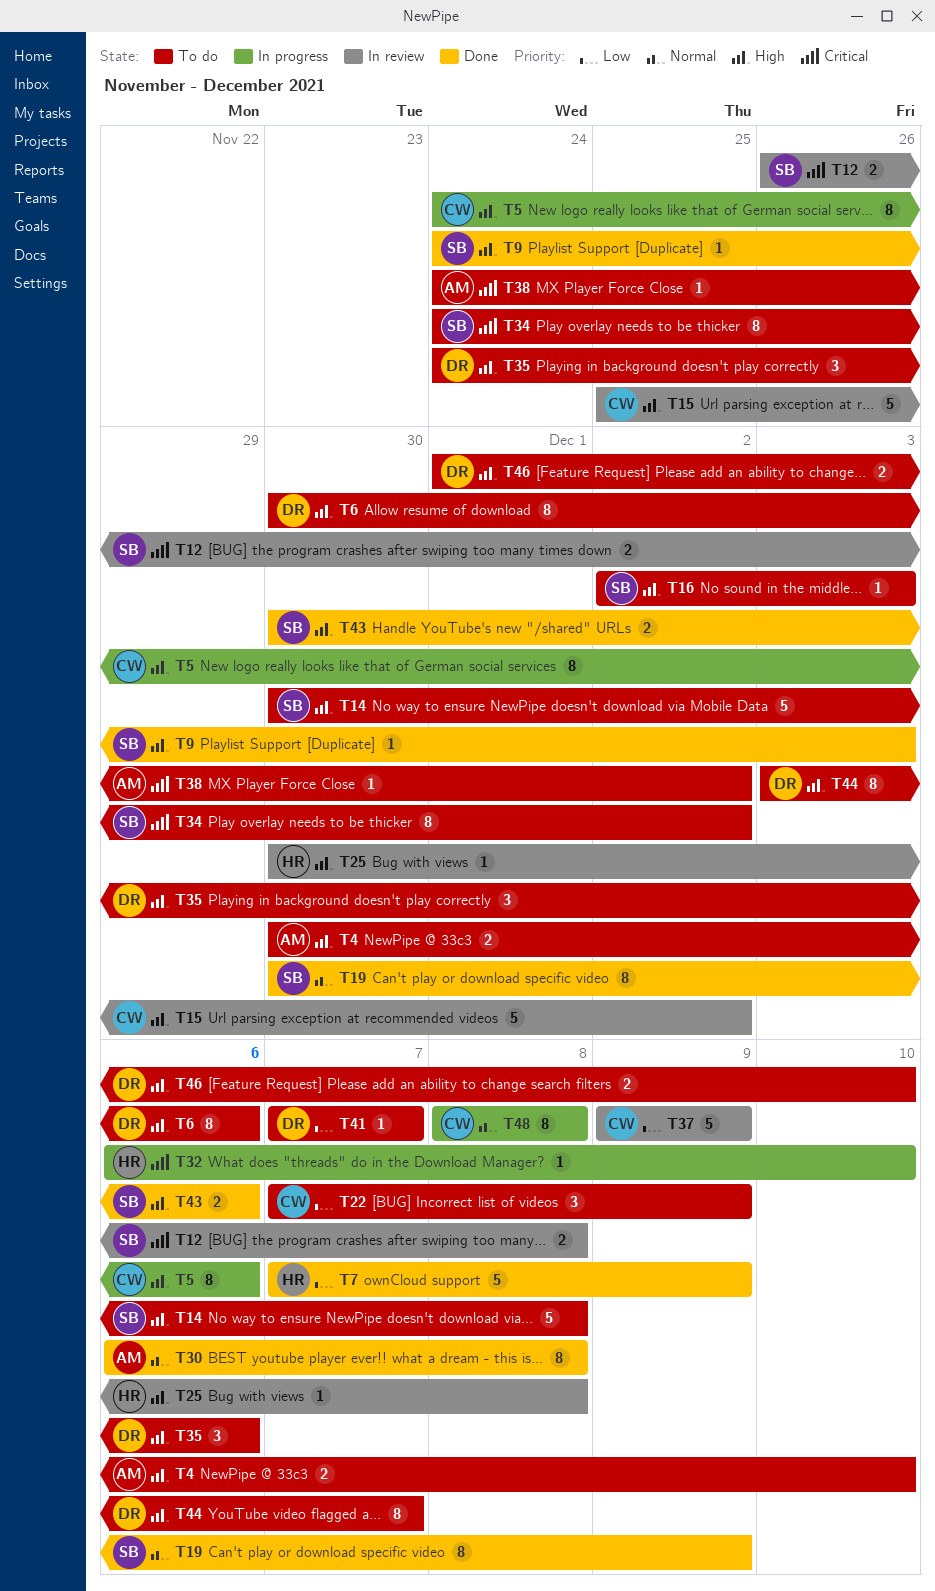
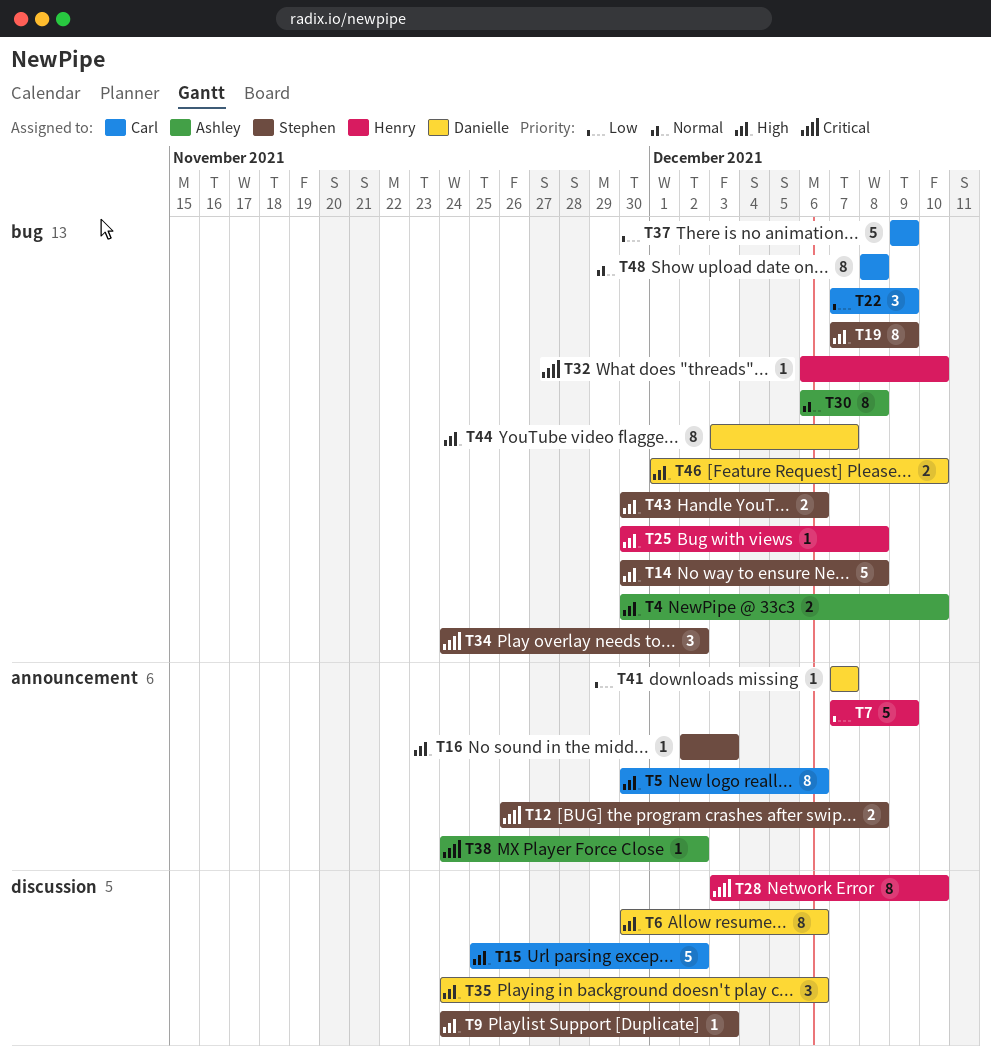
T5, start: Nov 24 -> Nov 30
T19, priority: Normal -> High
T19, start: Nov 30 -> Dec 7
T28: none -> present
T34, estimate: 8 -> 3

